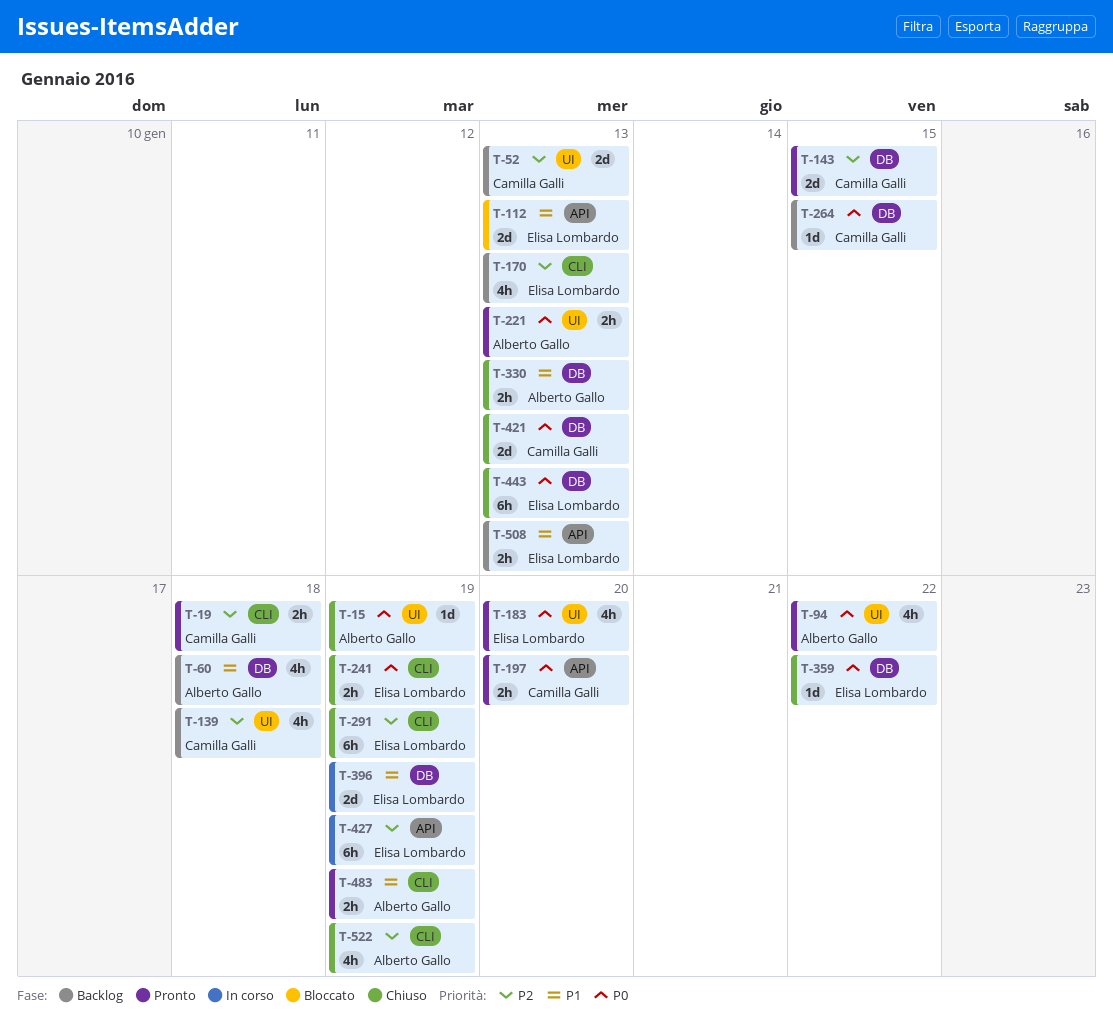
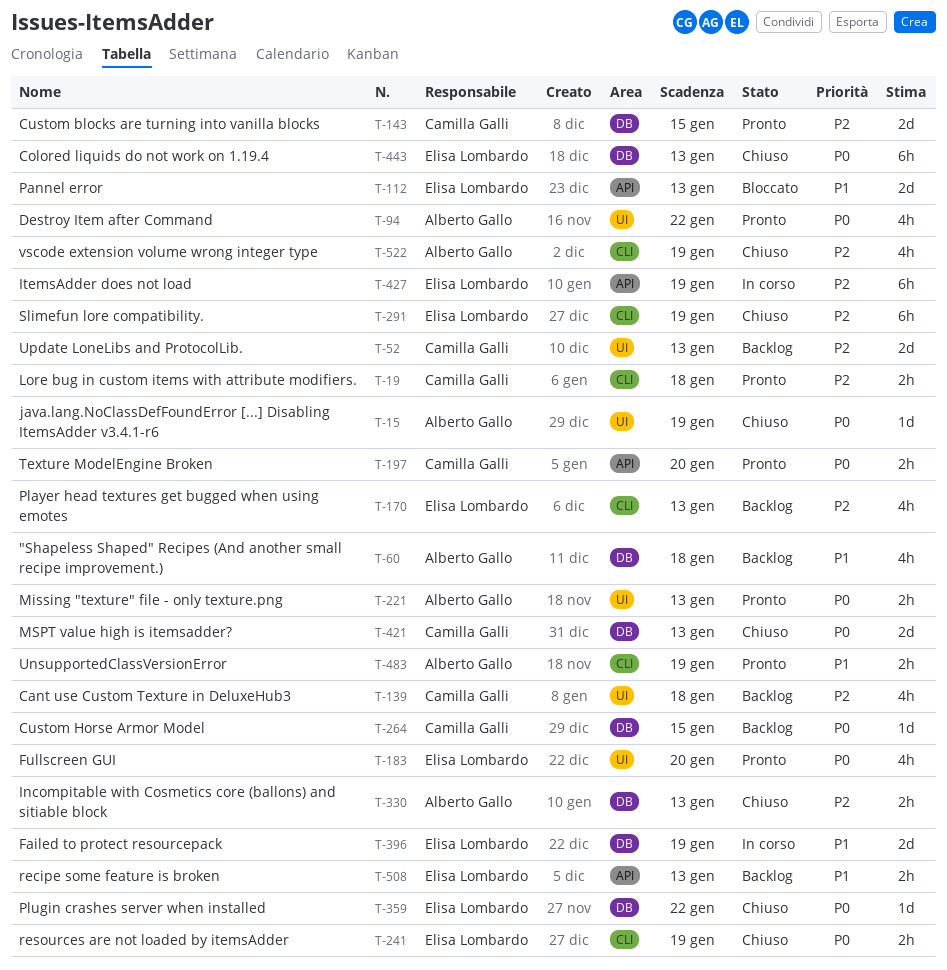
T-330, priority: P1 -> P2

